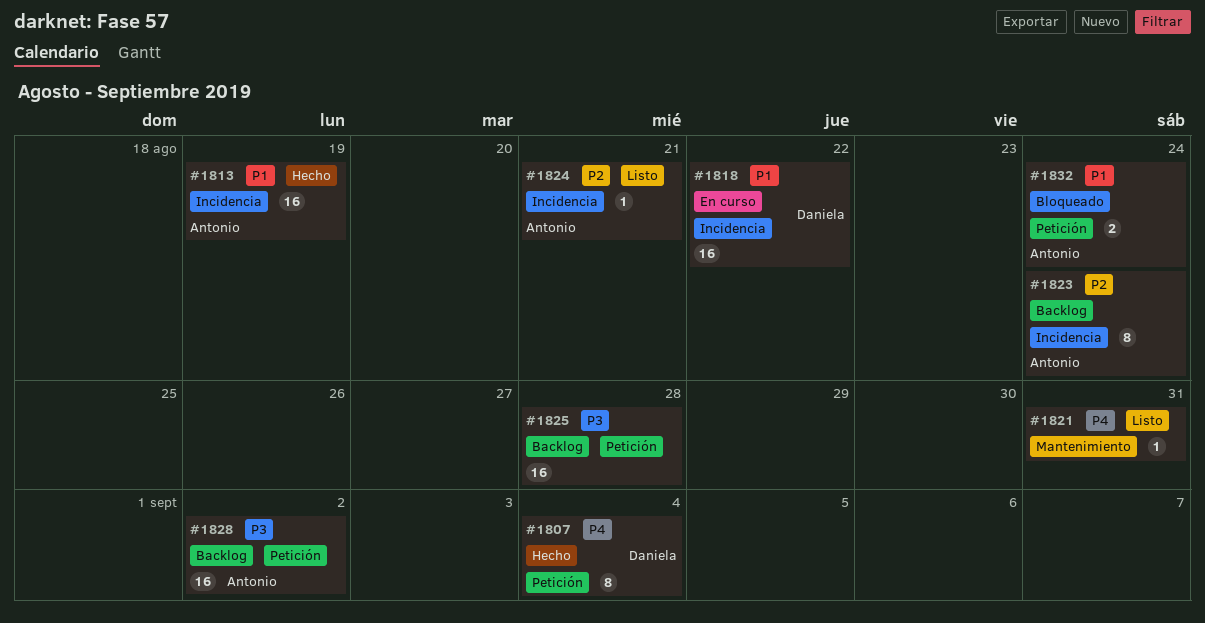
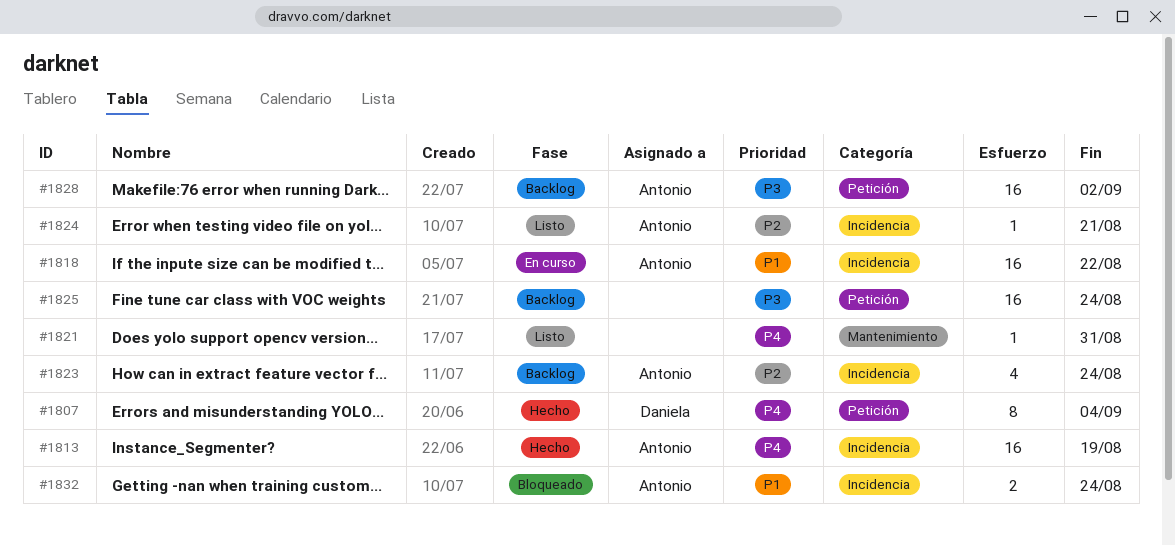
#1813, priority: P1 -> P4
#1818, owner: Daniela -> Antonio
#1823, estimate: 8 -> 4
#1825, due: Aug 28 -> Aug 24
#1832, label: Petición -> Incidencia

